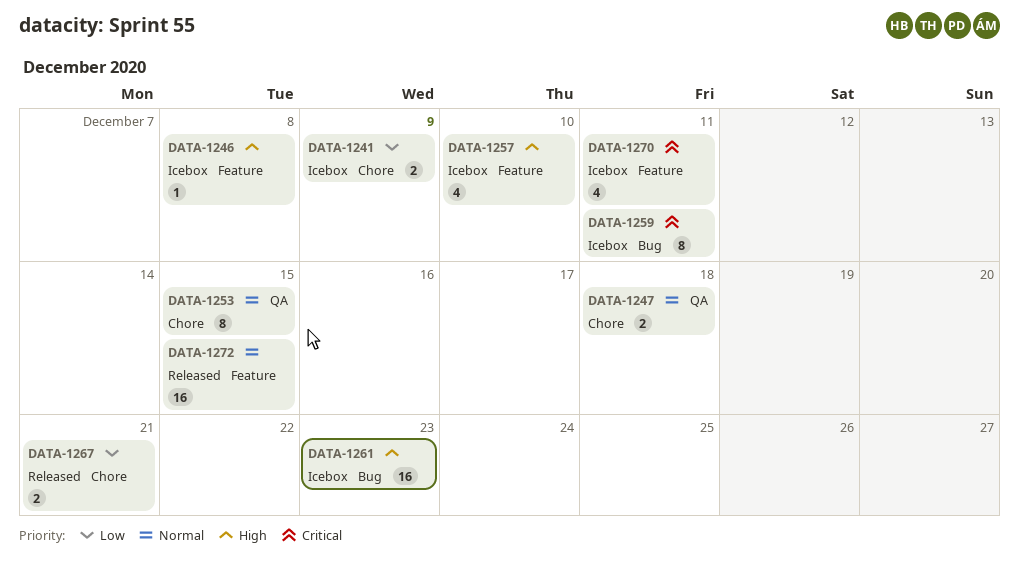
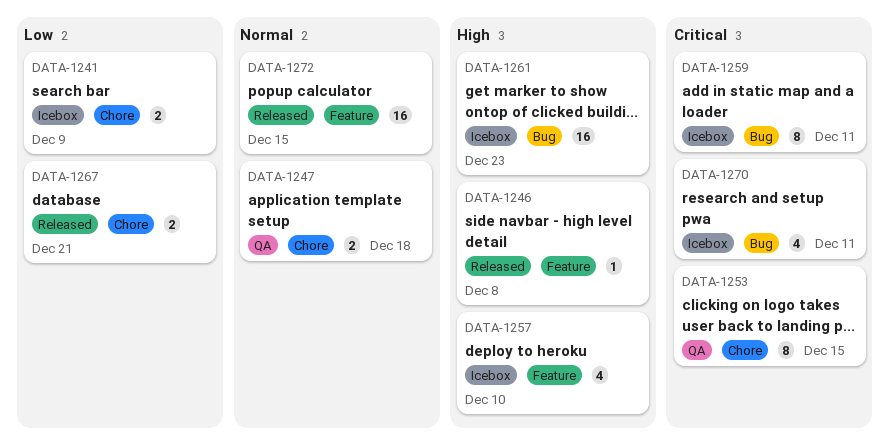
DATA-1246, status: Icebox -> Released
DATA-1253, priority: Normal -> Critical
DATA-1270, label: Feature -> Bug

